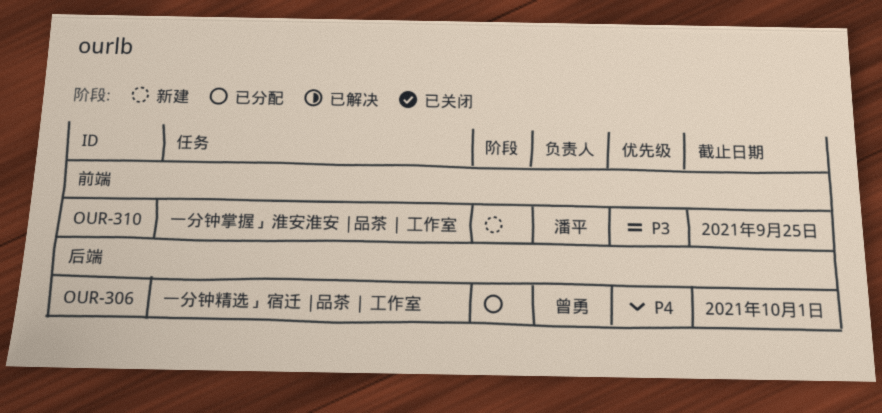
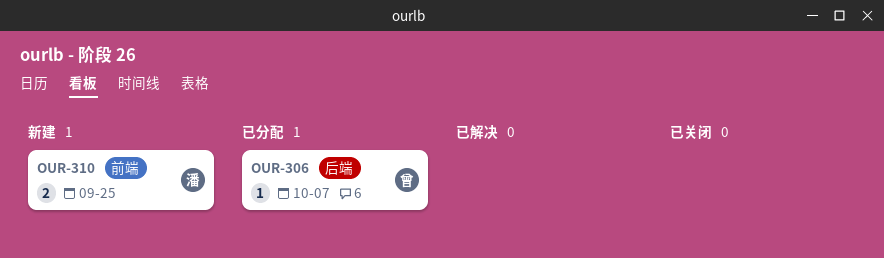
OUR-306, due: Oct 1 -> Oct 7

